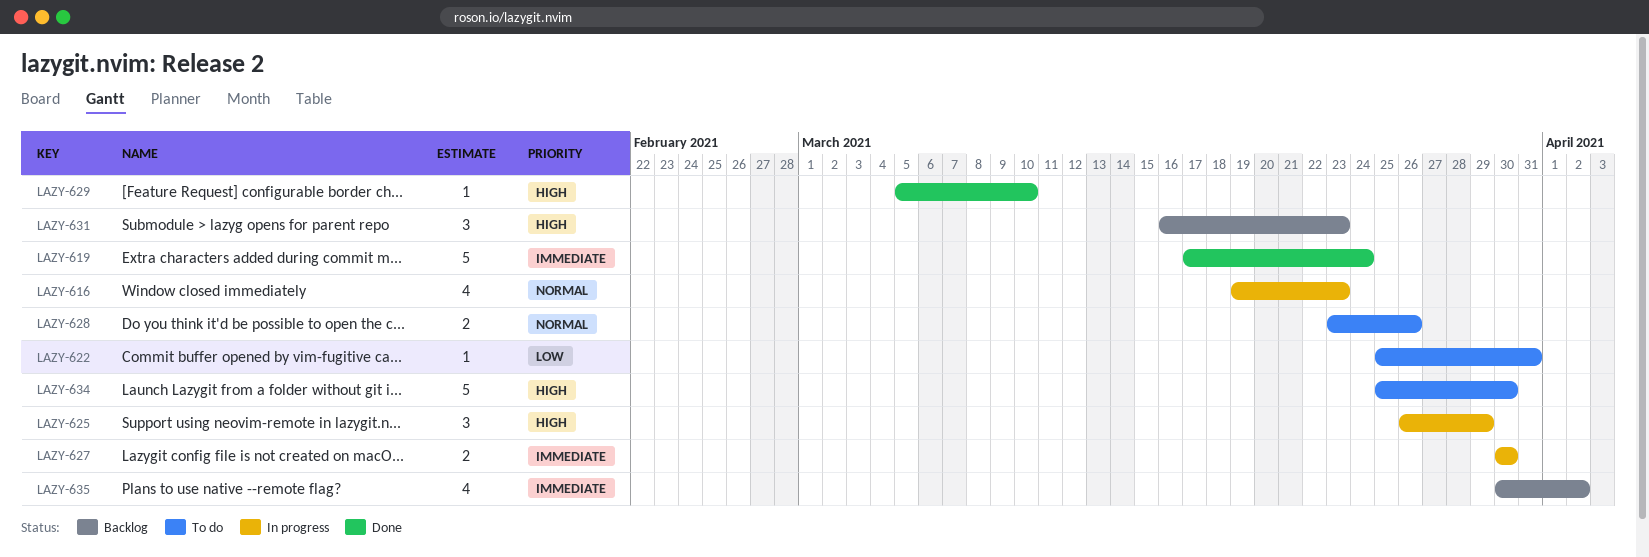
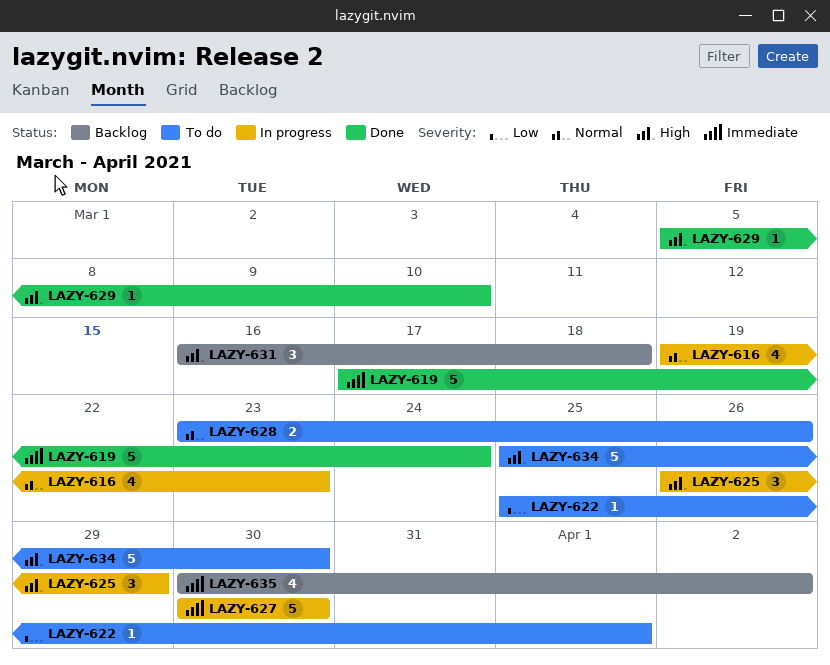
LAZY-622, due: Mar 31 -> Apr 1
LAZY-627, estimate: 2 -> 5
LAZY-631, due: Mar 23 -> Mar 18

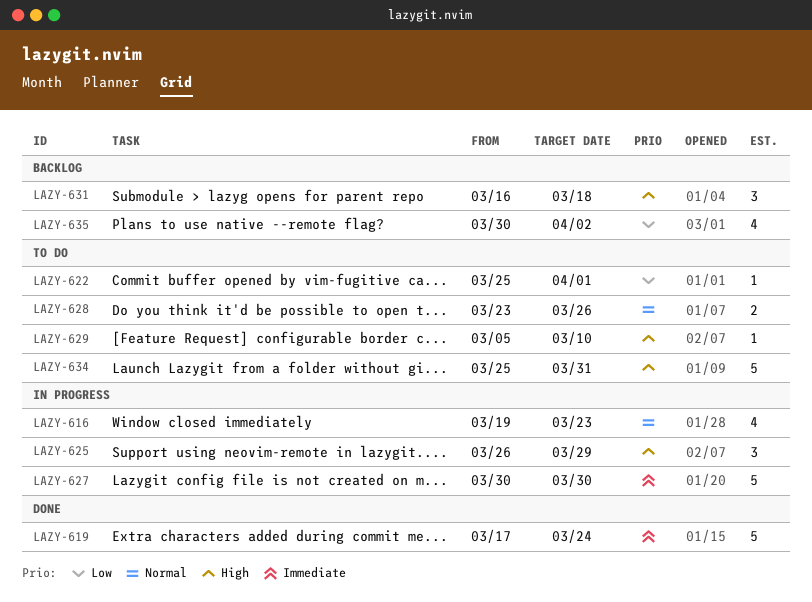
LAZY-629, status: Done -> To do
LAZY-634, due: Mar 30 -> Mar 31
LAZY-635, priority: Immediate -> Low

